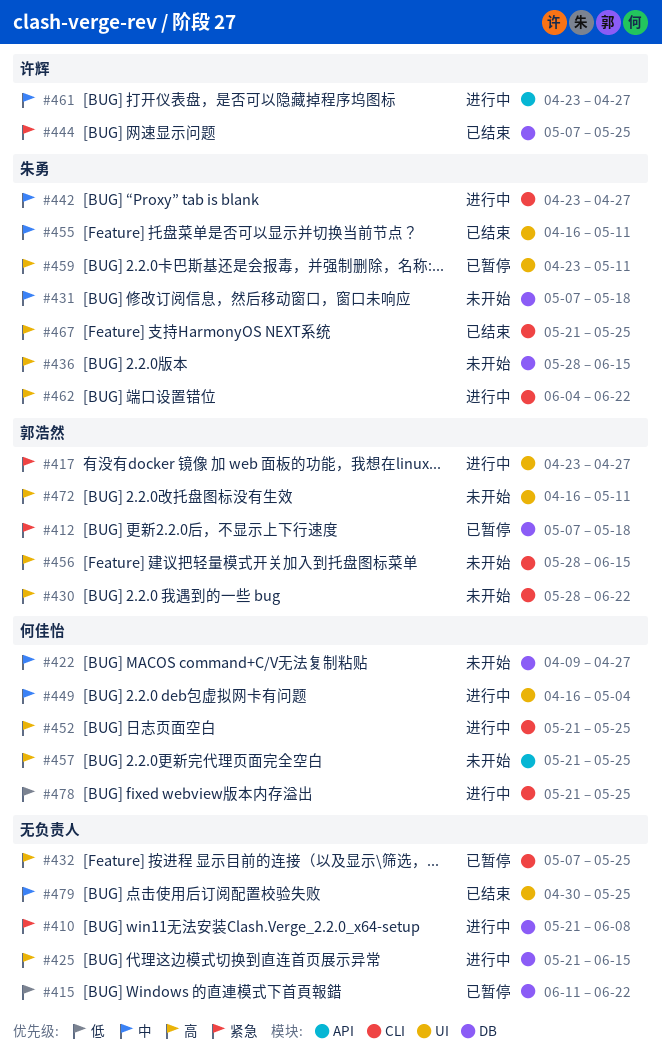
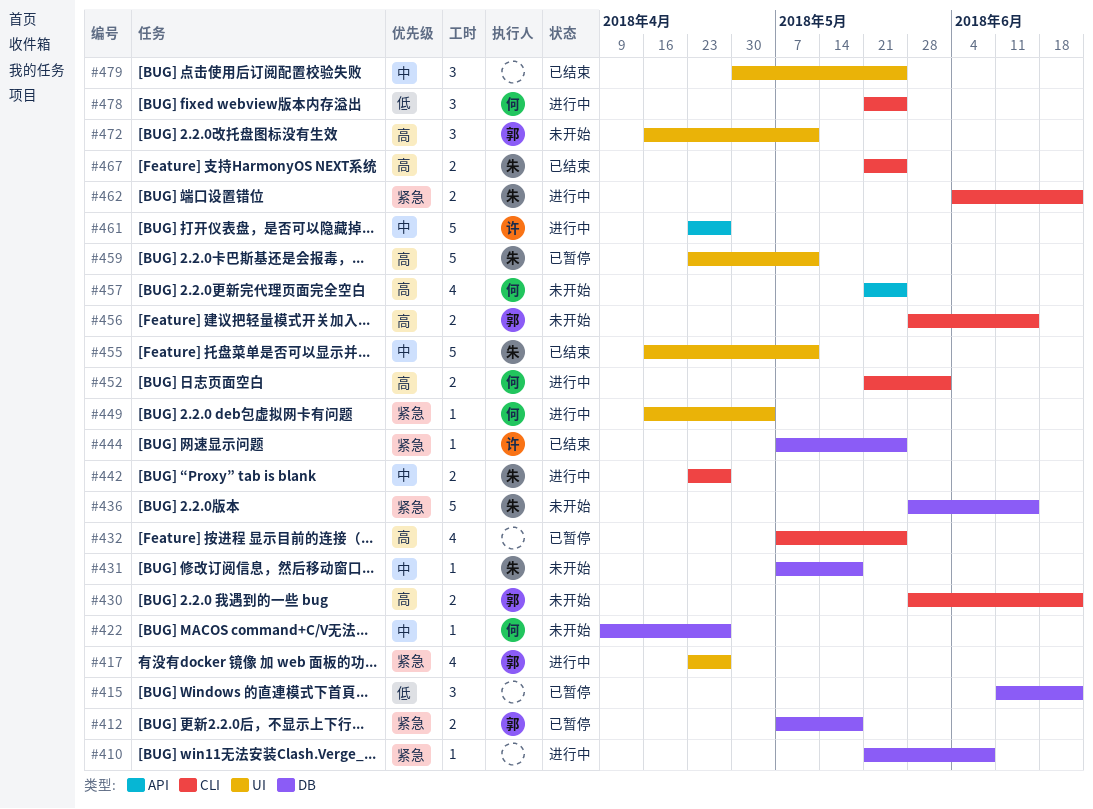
#425: present -> none
#436, priority: 高 -> 紧急
#449, priority: 中 -> 紧急
#452, due: May 25 -> Jun 1
#462, priority: 高 -> 紧急

